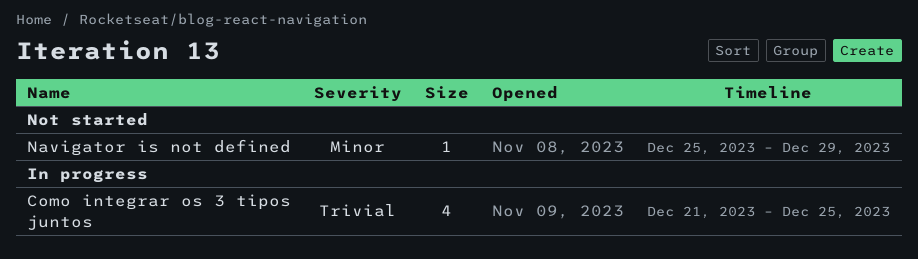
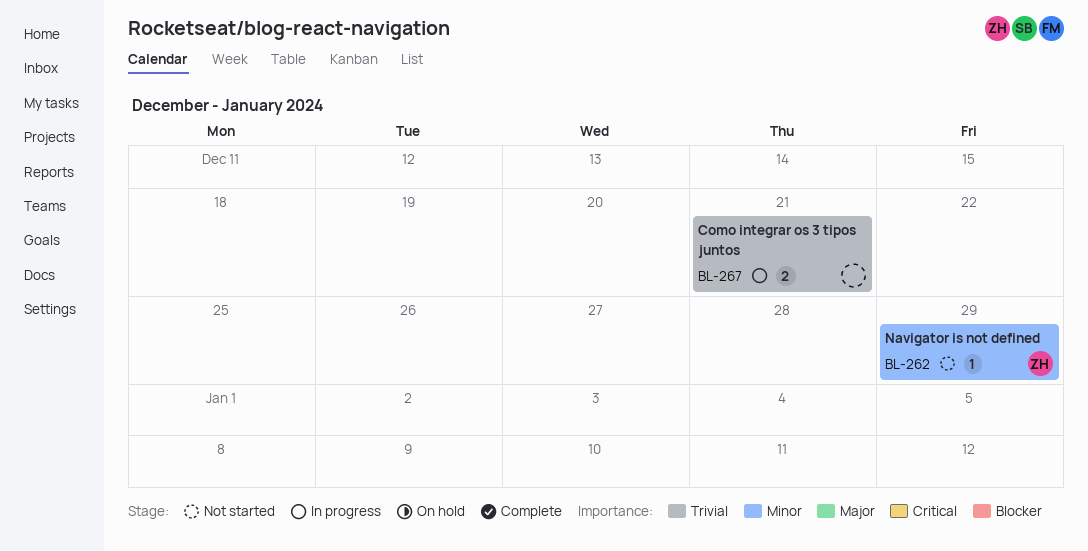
Como integrar os 3 tipos juntos, estimate: 4 -> 2
Como integrar os 3 tipos juntos, due: Dec 25 -> Dec 21

